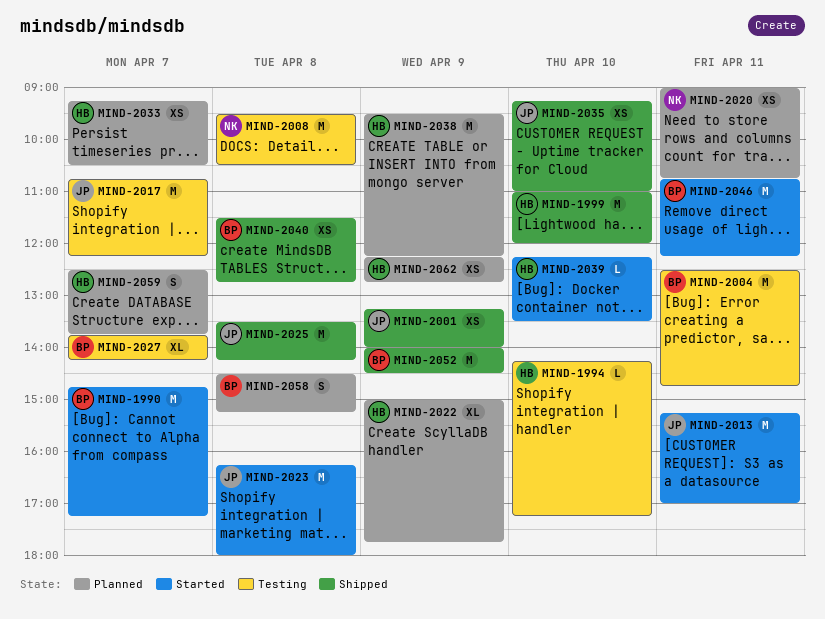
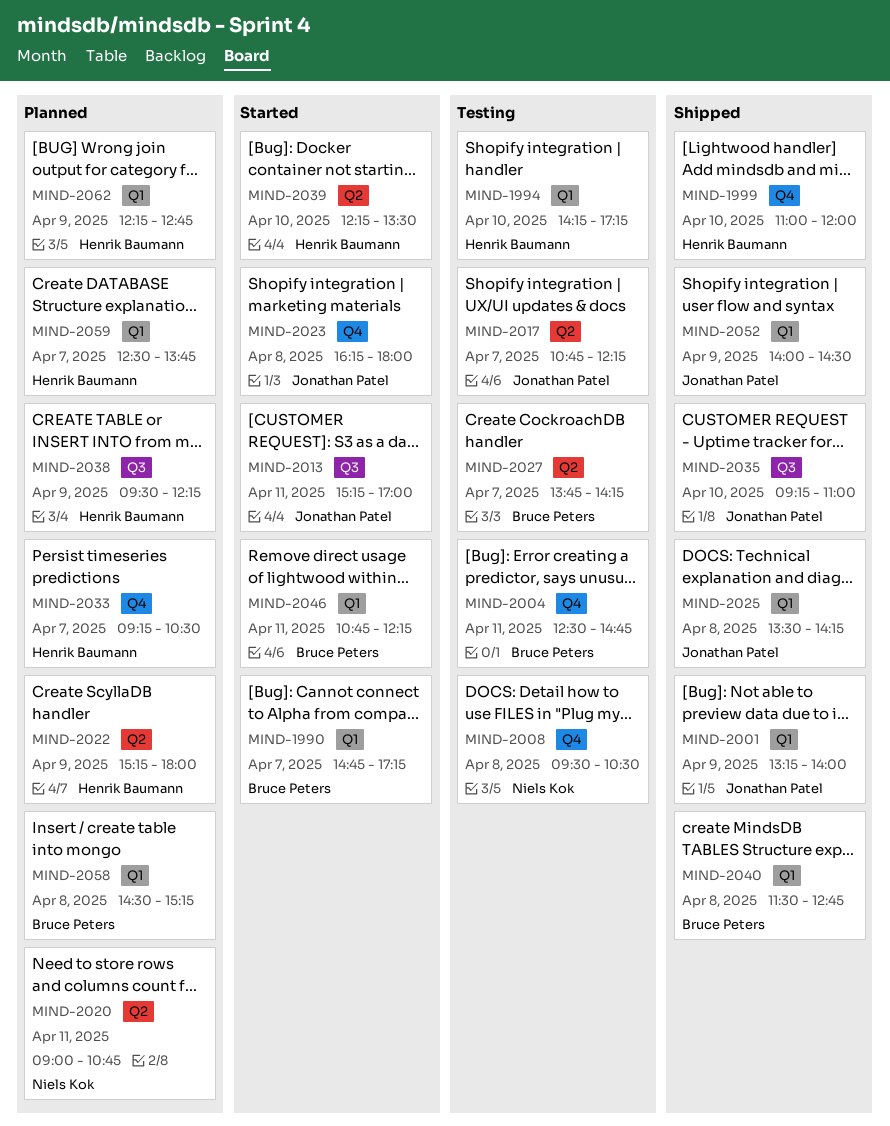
MIND-2022, begins: 15:00 -> 15:15
MIND-2022, ends: 17:45 -> 18:00
MIND-2052, owner: Bruce Peters -> Jonathan Patel

